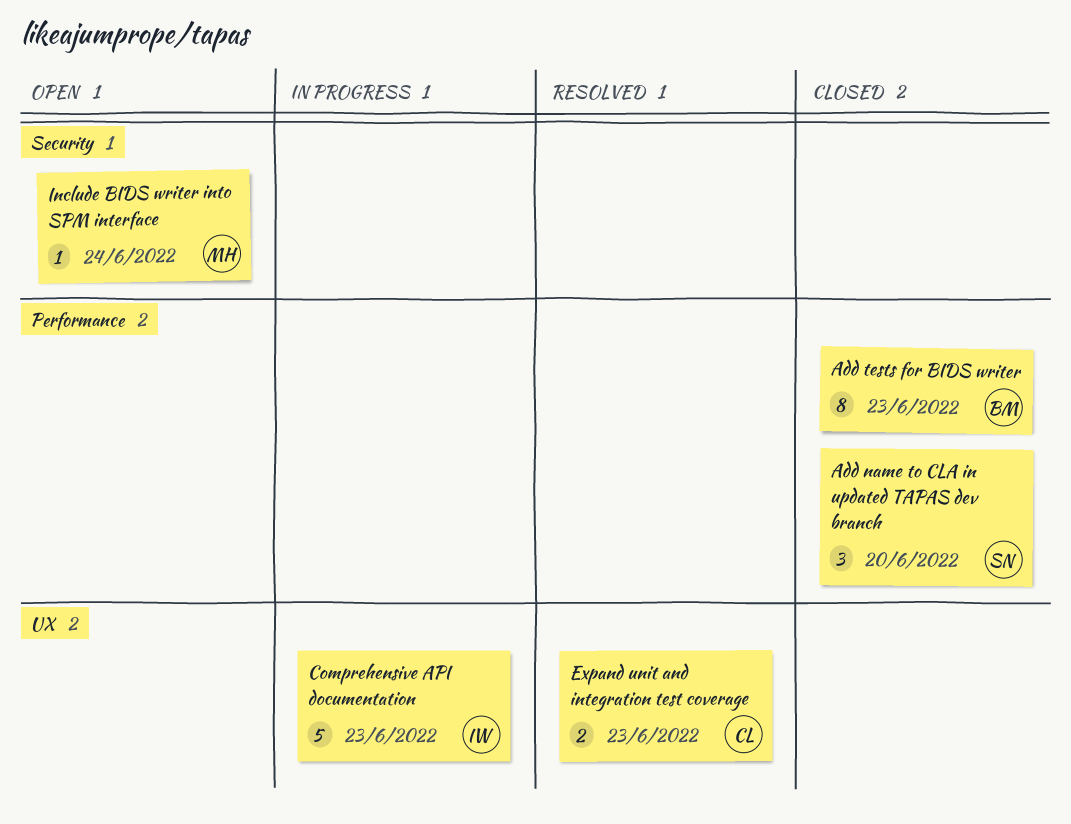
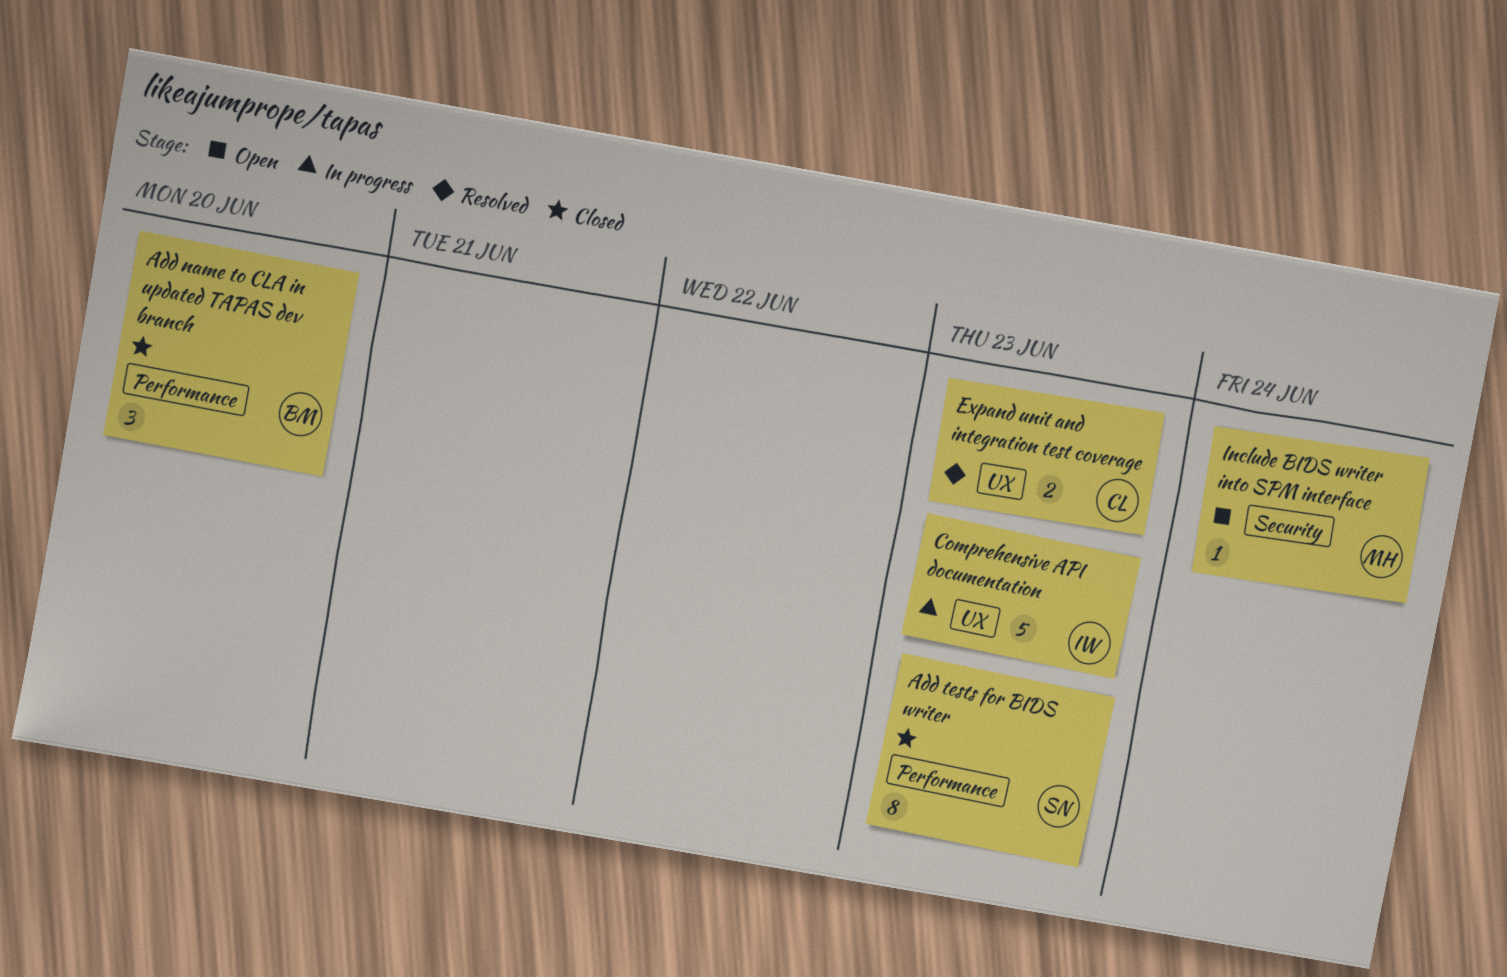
Add name to CLA in updated TAPAS dev branch, owner: SN -> BM
Add tests for BIDS writer, owner: BM -> SN

